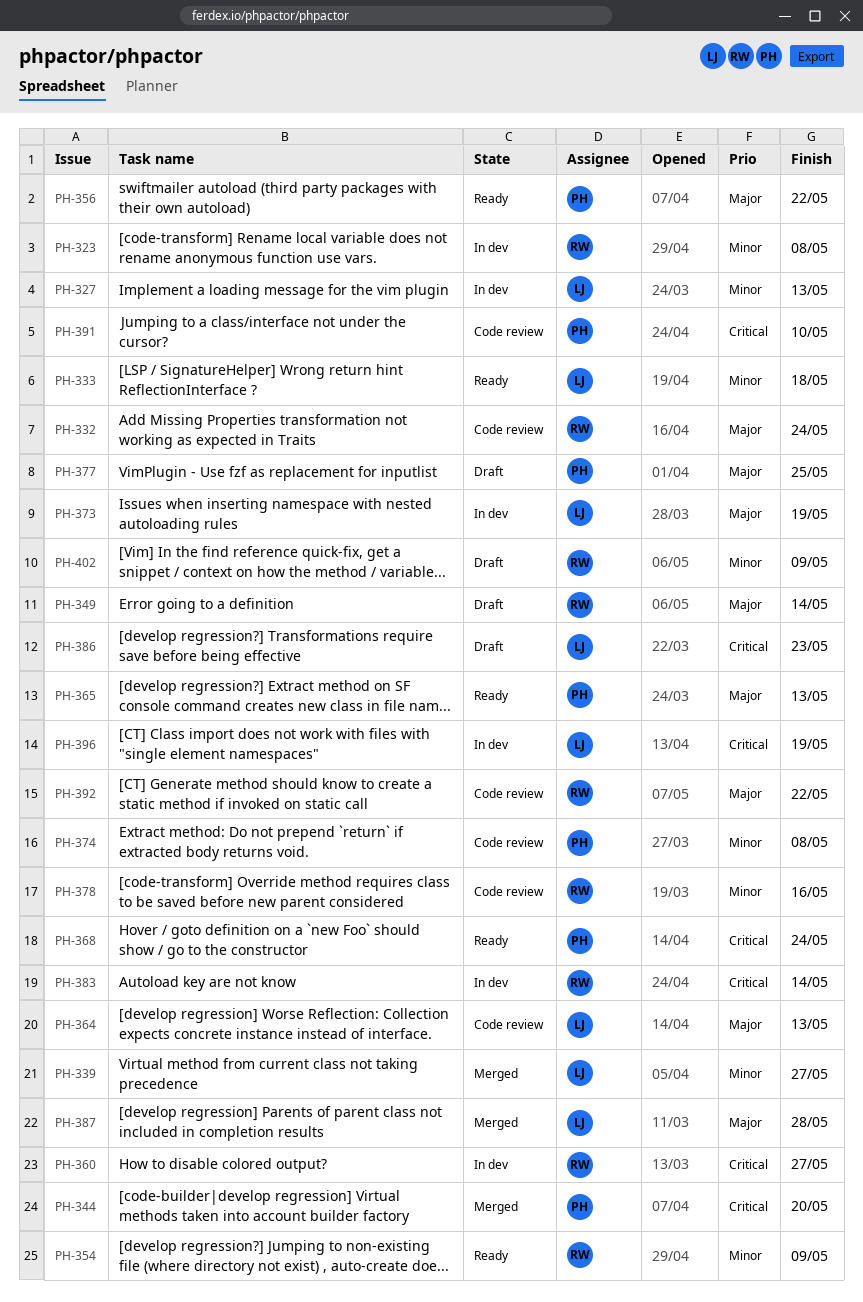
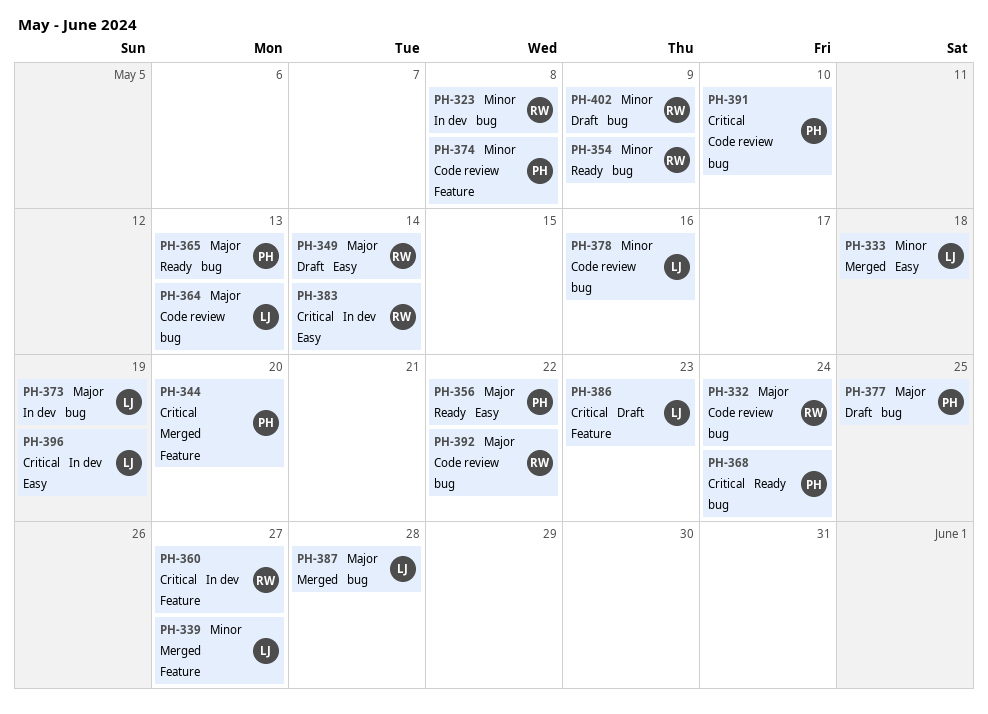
PH-327: present -> none
PH-333, status: Ready -> Merged
PH-378, owner: RW -> LJ

